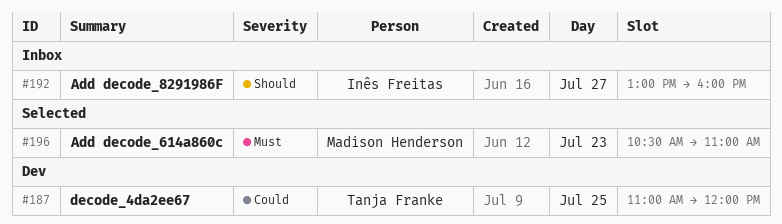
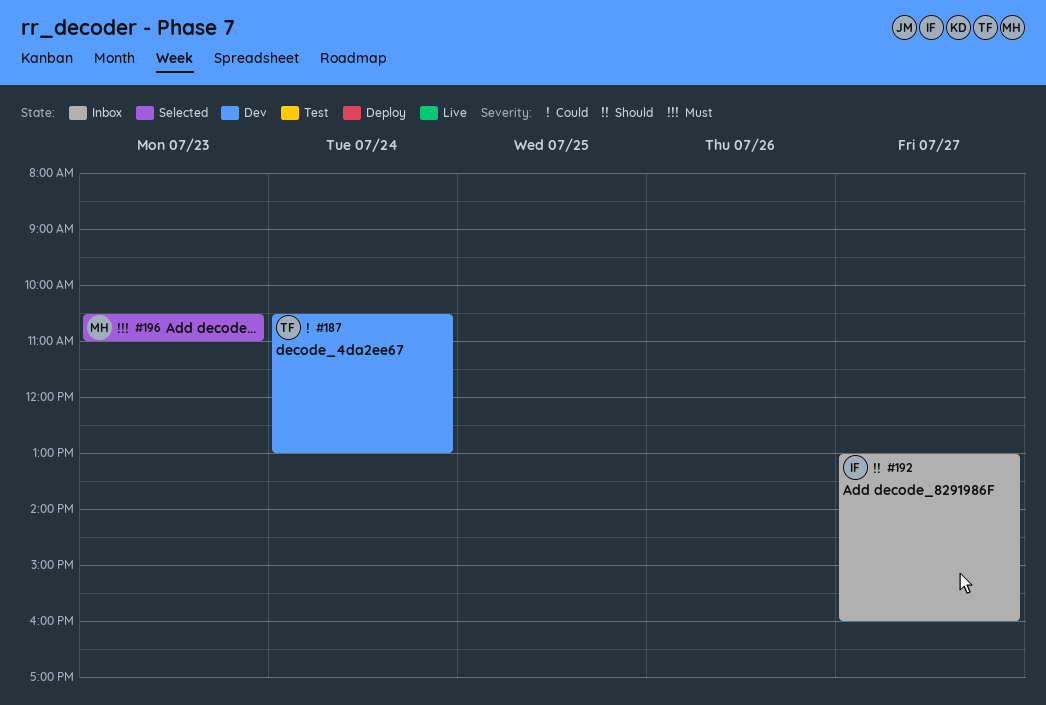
#187, day: Jul 25 -> Jul 24
#187, begins: 11:00 -> 10:30
#187, ends: 12:00 -> 13:00

